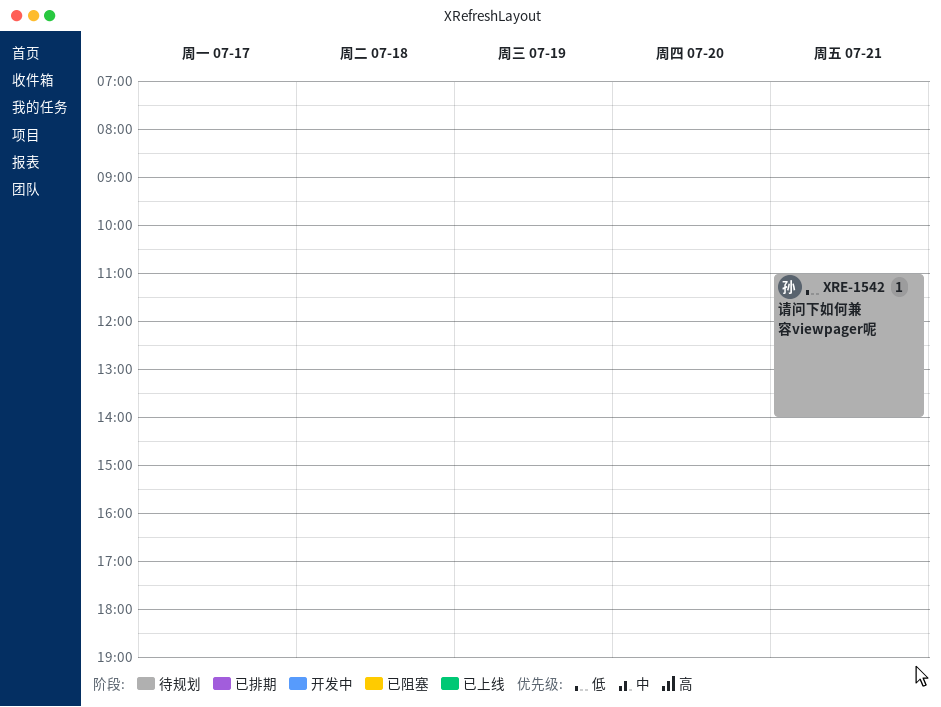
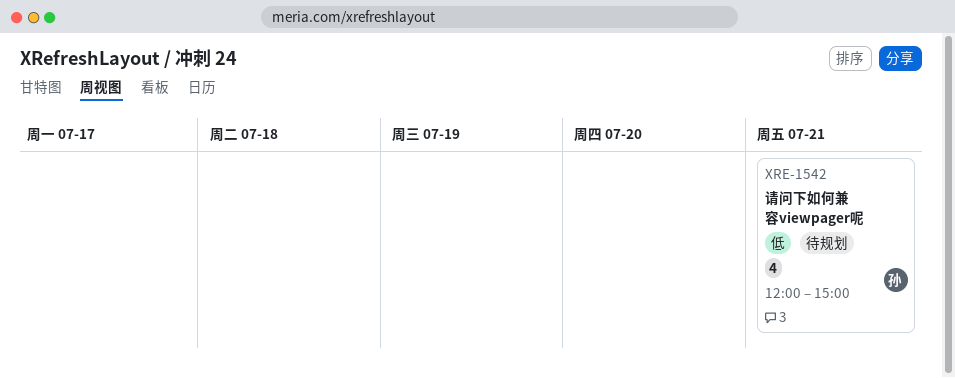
XRE-1542, estimate: 1 -> 4
XRE-1542, begins: 11:00 -> 12:00
XRE-1542, ends: 14:00 -> 15:00

